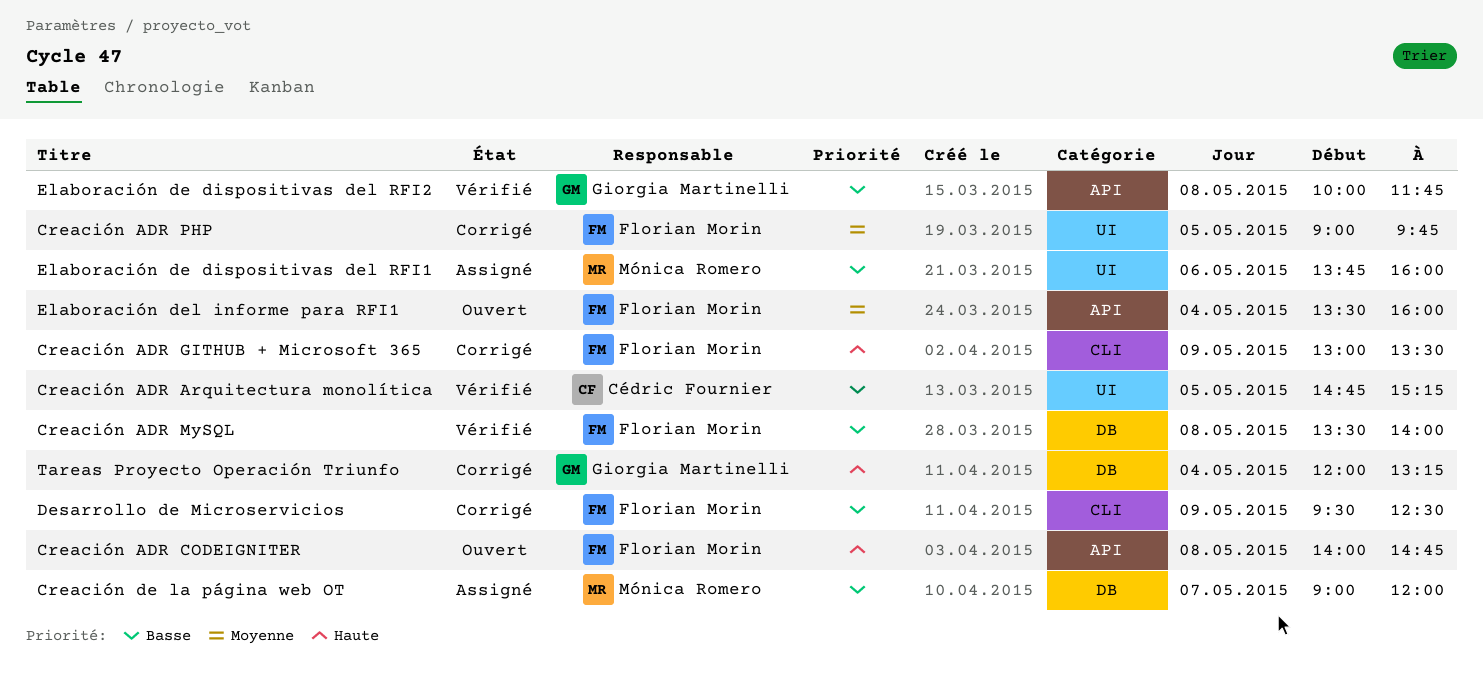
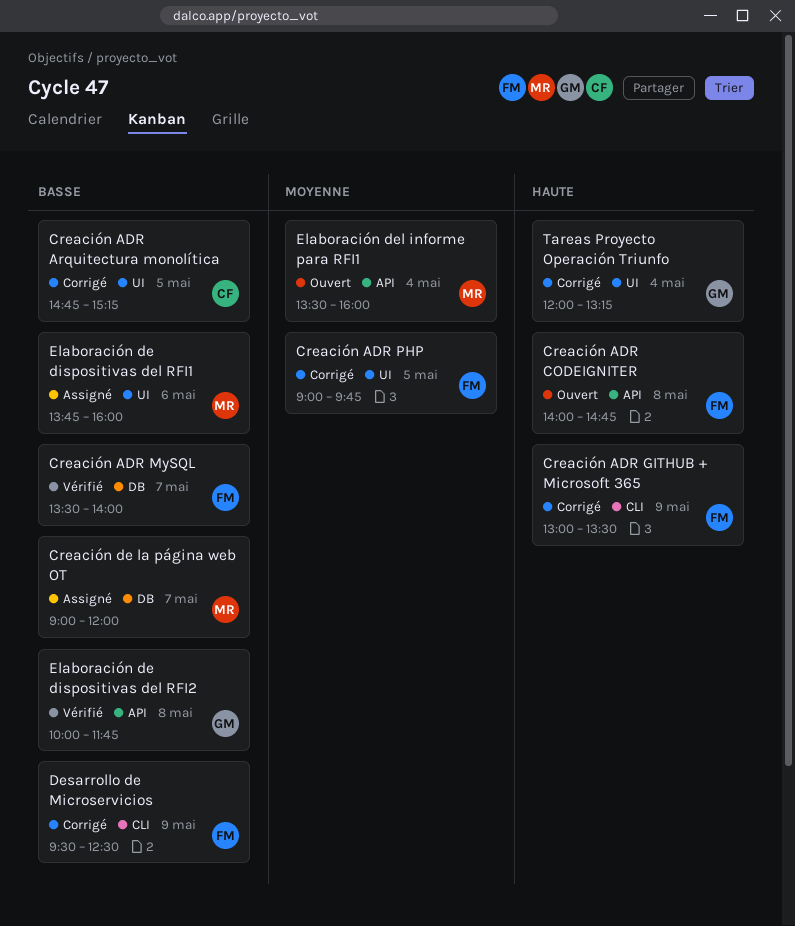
Creación ADR Arquitectura monolítica, status: Vérifié -> Corrigé
Creación ADR MySQL, day: May 8 -> May 7
Elaboración del informe para RFI1, owner: Florian Morin -> Mónica Romero
Tareas Proyecto Operación Triunfo, label: DB -> UI

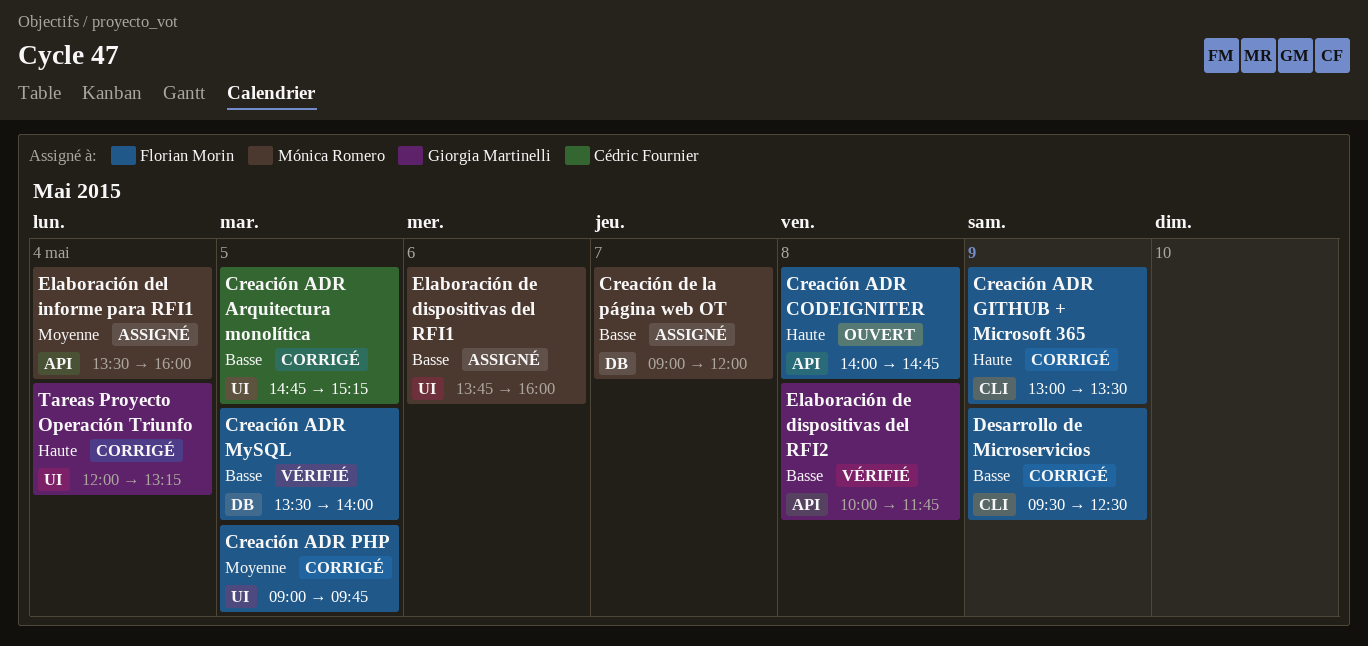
Creación ADR MySQL, day: May 7 -> May 5
Elaboración del informe para RFI1, status: Ouvert -> Assigné

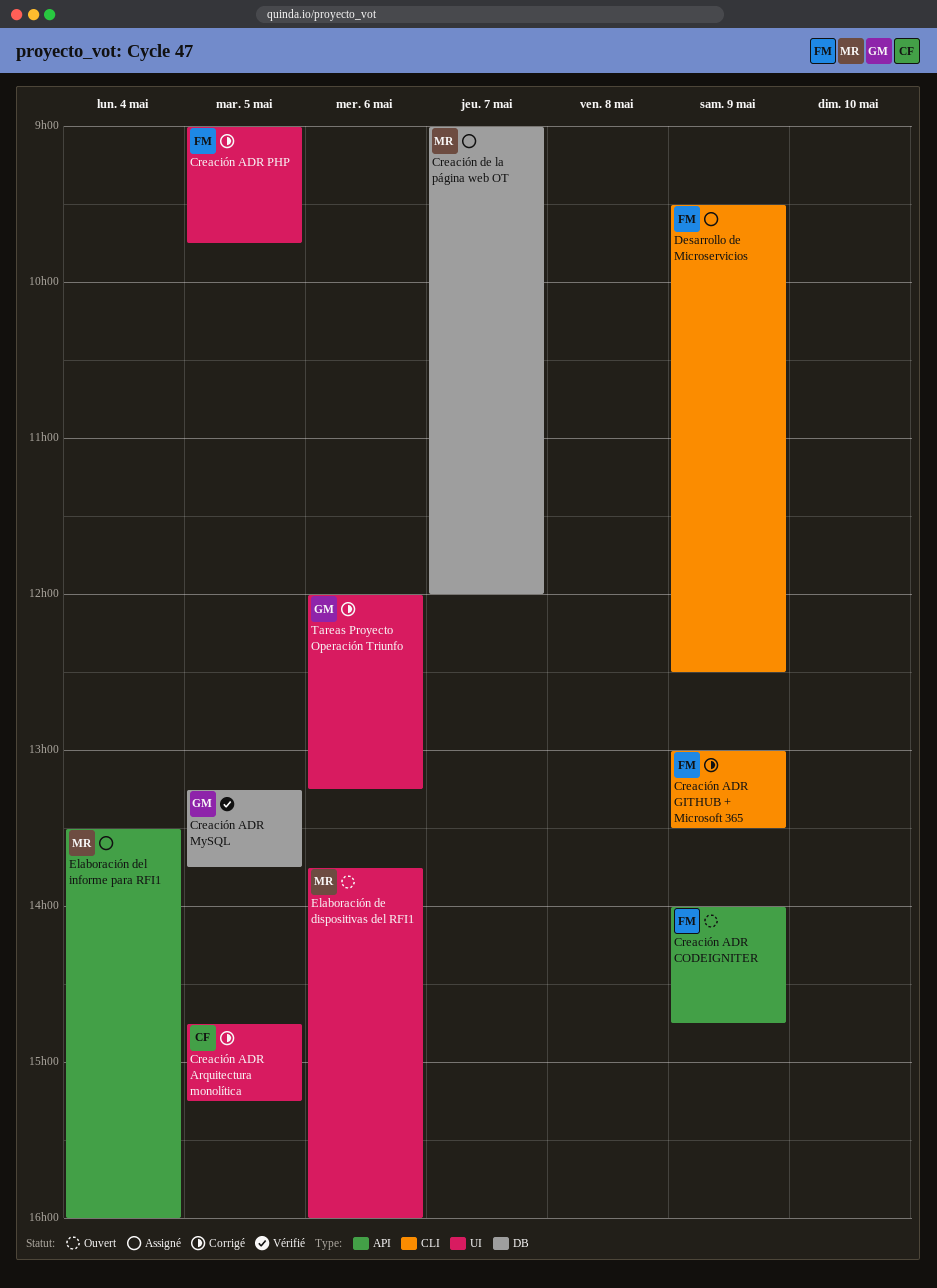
Creación ADR CODEIGNITER, day: May 8 -> May 9
Creación ADR MySQL, owner: Florian Morin -> Giorgia Martinelli
Creación ADR MySQL, begins: 13:30 -> 13:15
Creación ADR MySQL, ends: 14:00 -> 13:45
Desarrollo de Microservicios, status: Corrigé -> Assigné
Elaboración de dispositivas del RFI1, status: Assigné -> Ouvert
Elaboración de dispositivas del RFI2: present -> none
Tareas Proyecto Operación Triunfo, day: May 4 -> May 6

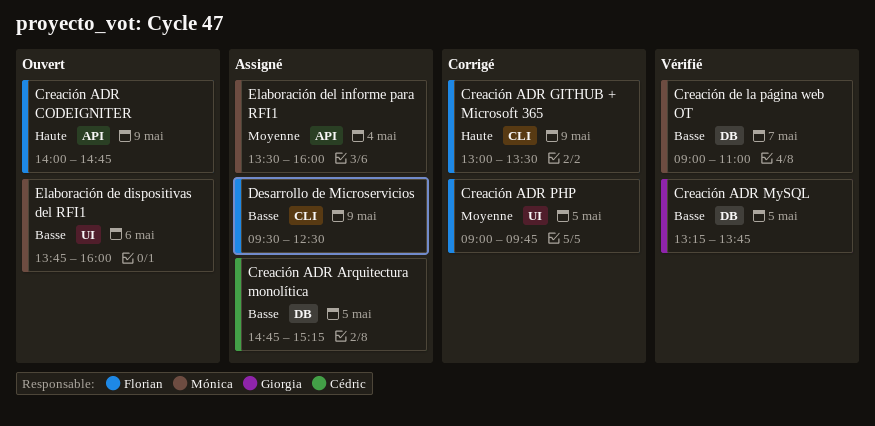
Creación ADR Arquitectura monolítica, status: Corrigé -> Assigné
Creación ADR Arquitectura monolítica, label: UI -> DB
Creación de la página web OT, status: Assigné -> Vérifié
Creación de la página web OT, ends: 12:00 -> 11:00
Tareas Proyecto Operación Triunfo: present -> none

